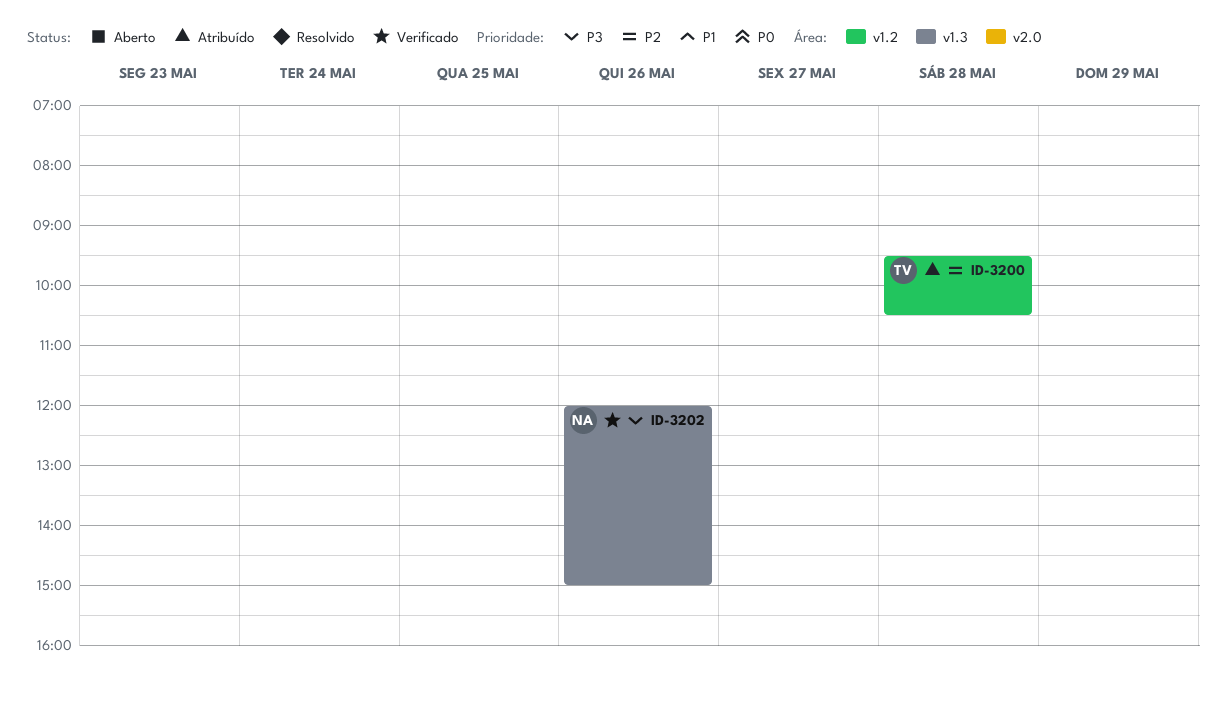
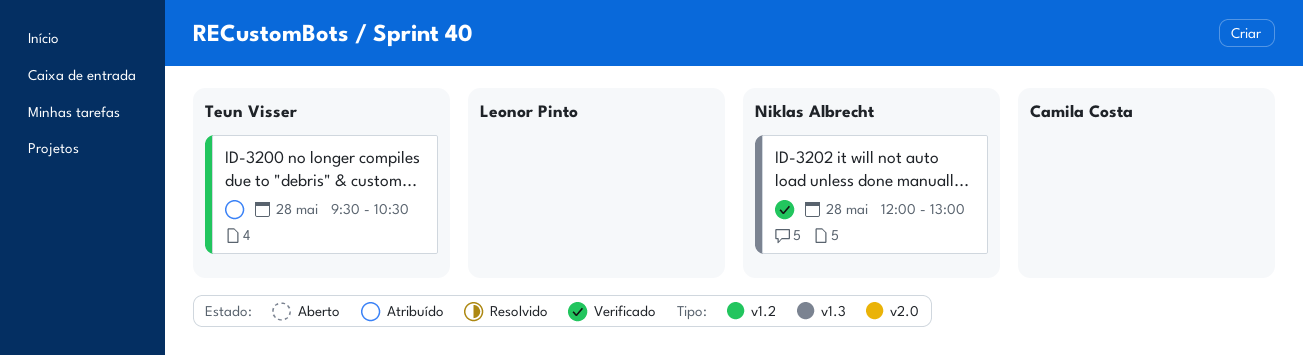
ID-3202, day: May 26 -> May 28
ID-3202, ends: 15:00 -> 13:00

